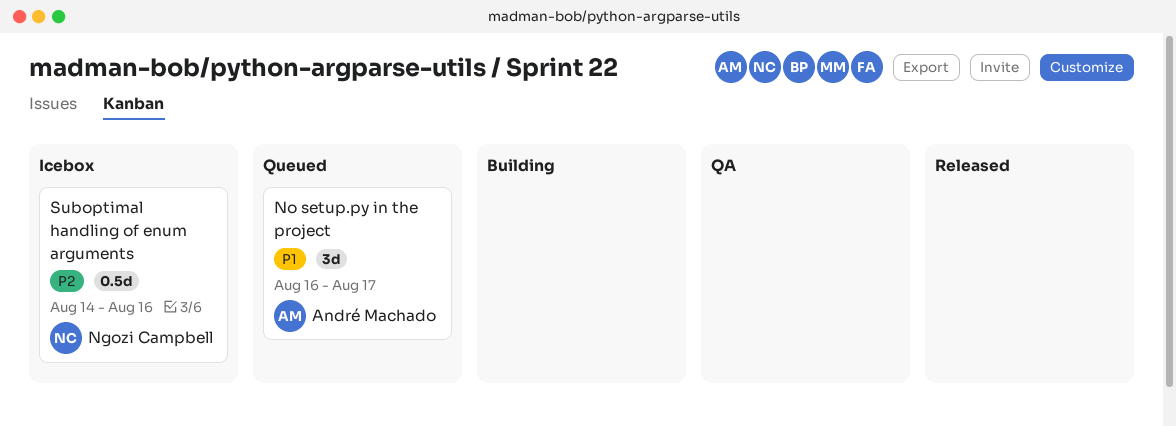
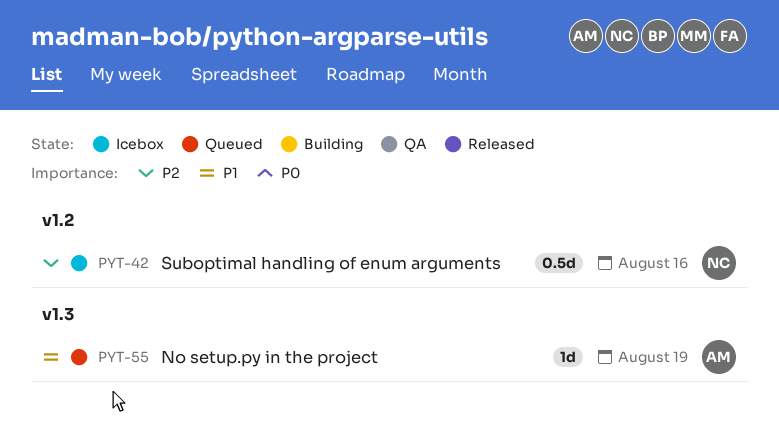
No setup.py in the project, estimate: 3d -> 1d
No setup.py in the project, due: Aug 17 -> Aug 19

